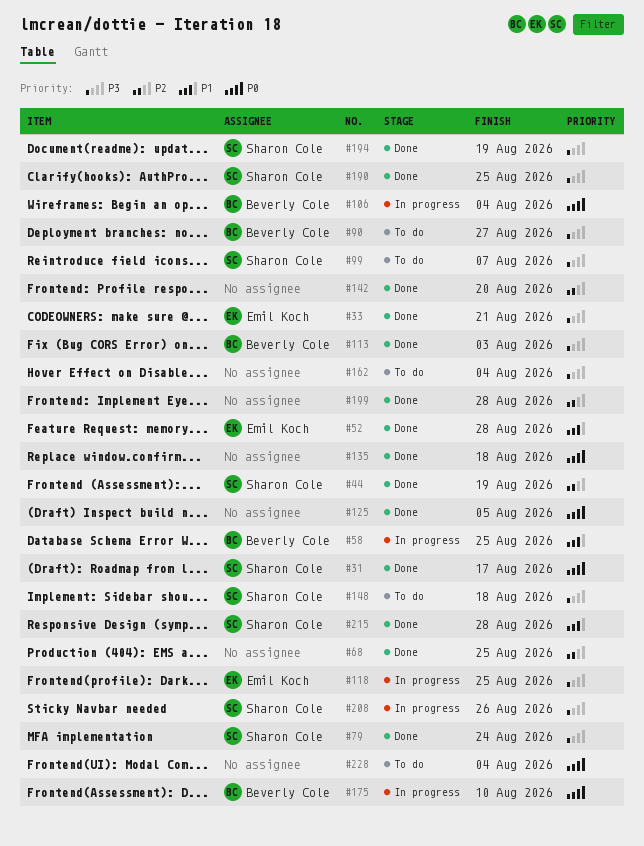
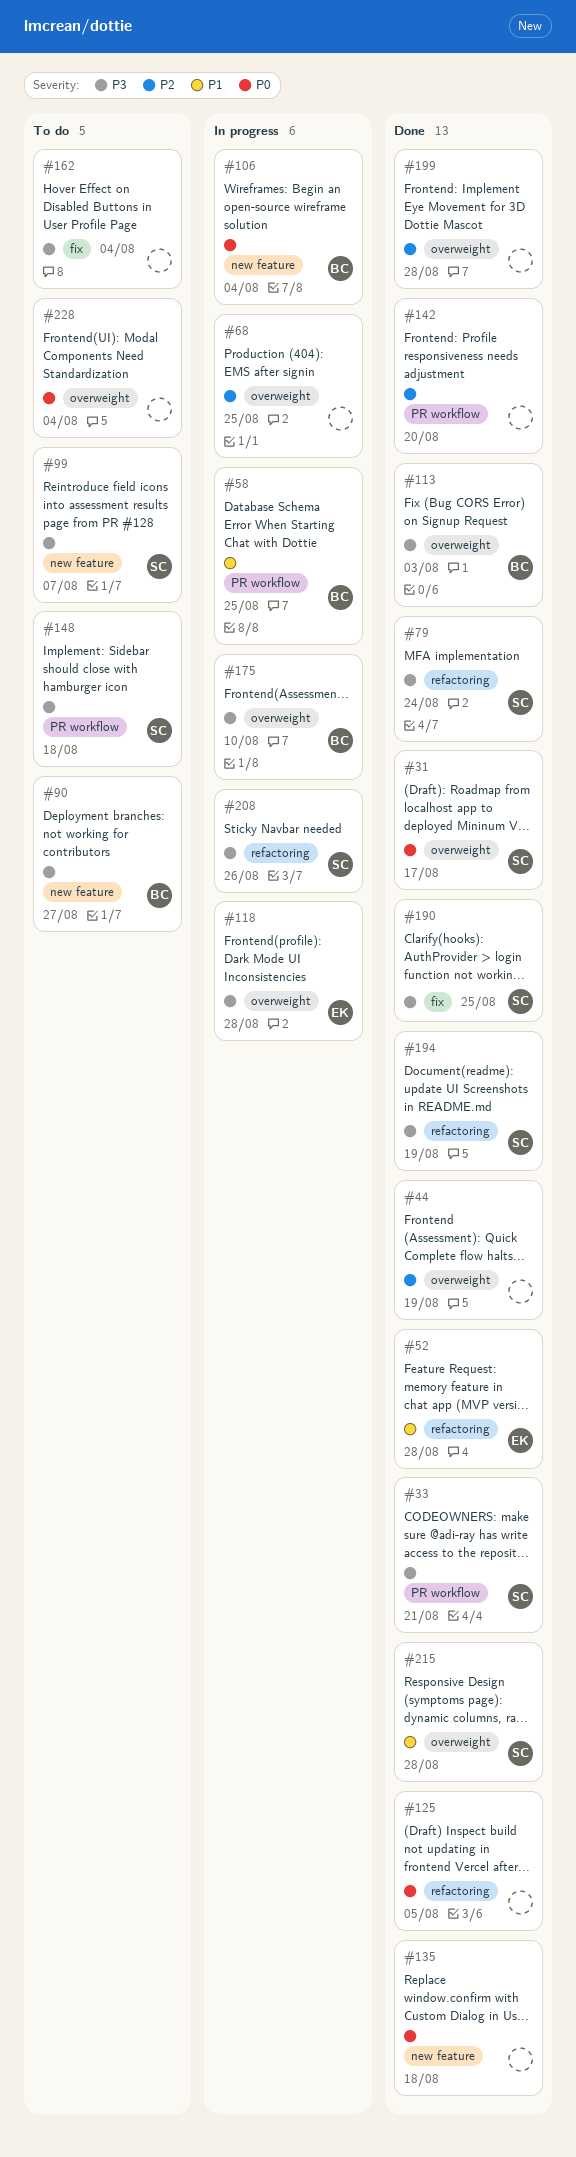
#33, owner: Emil Koch -> Sharon Cole
#44, owner: Sharon Cole -> none
#68, status: Done -> In progress
#118, due: Aug 25 -> Aug 28
#175, priority: P0 -> P3

